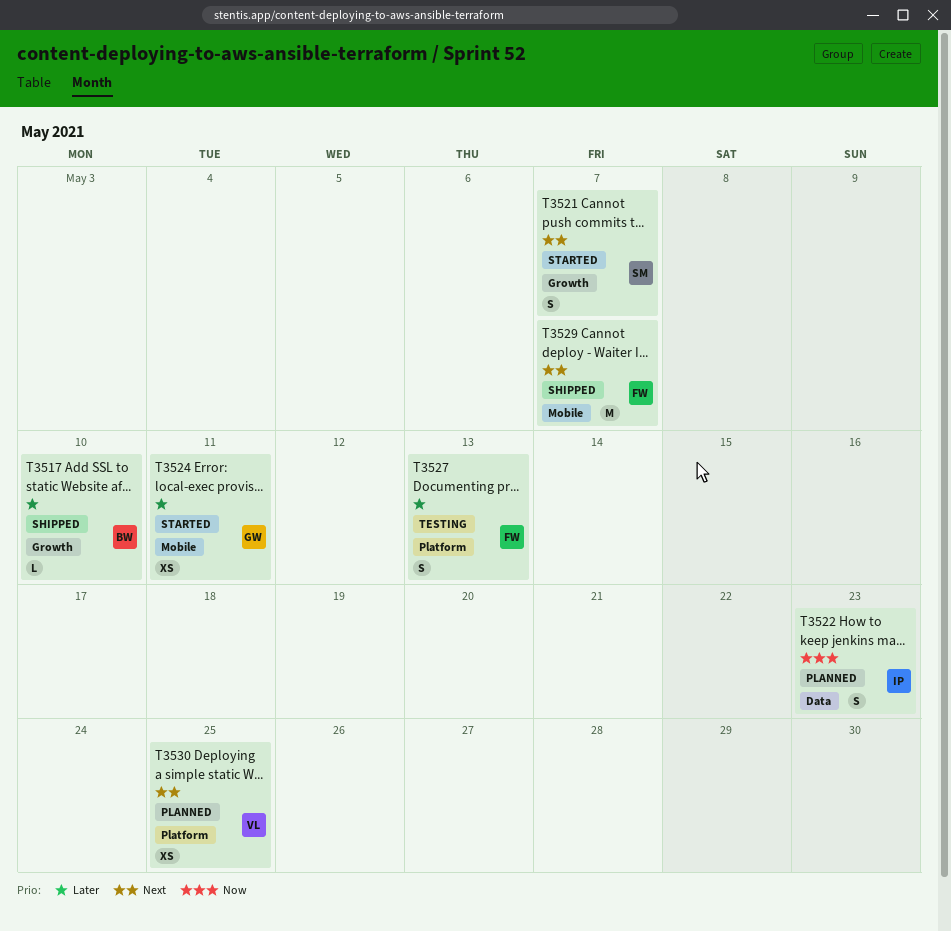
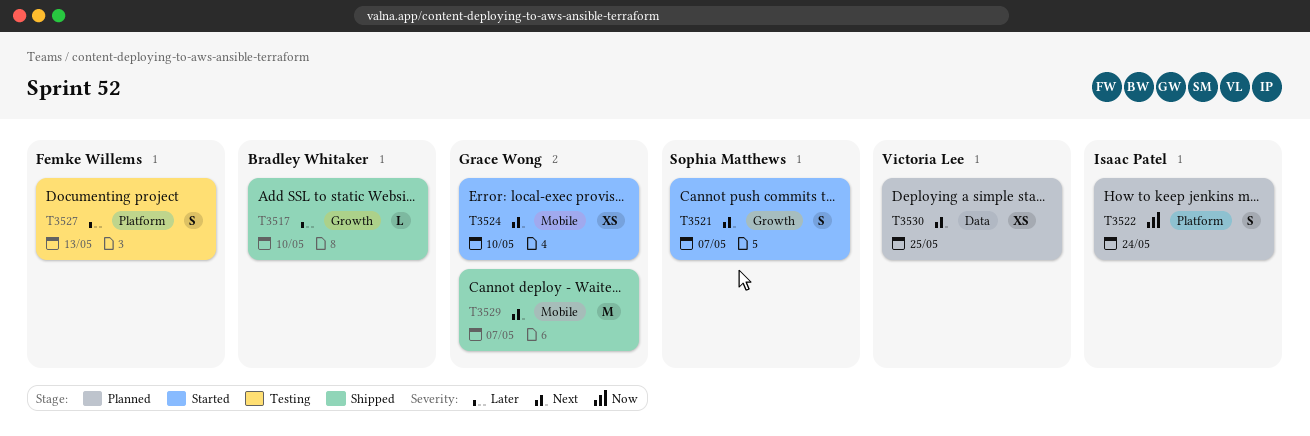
T3522, label: Data -> Platform
T3522, due: May 23 -> May 24
T3524, priority: Later -> Next
T3524, due: May 11 -> May 10
T3529, owner: Femke Willems -> Grace Wong
T3530, label: Platform -> Data

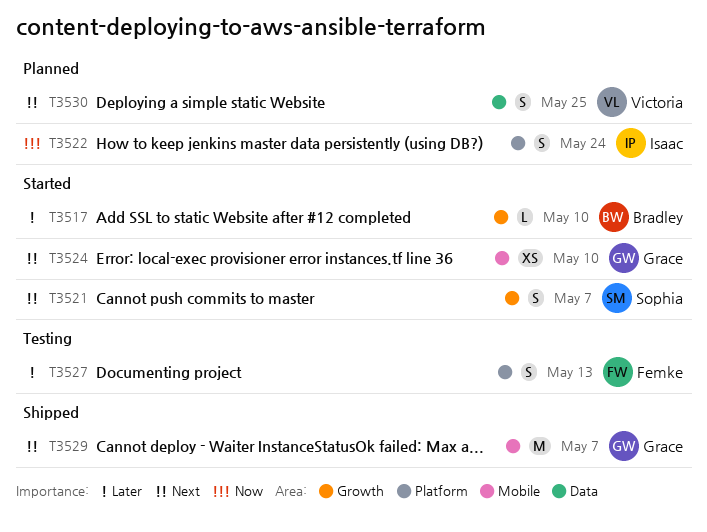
T3517, status: Shipped -> Started
T3530, estimate: XS -> S

